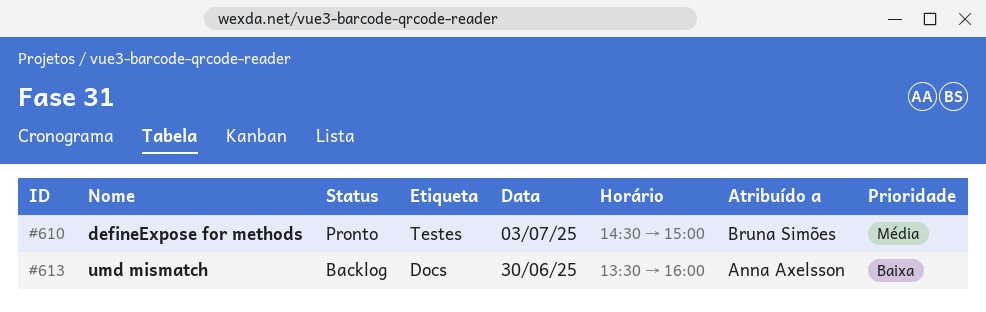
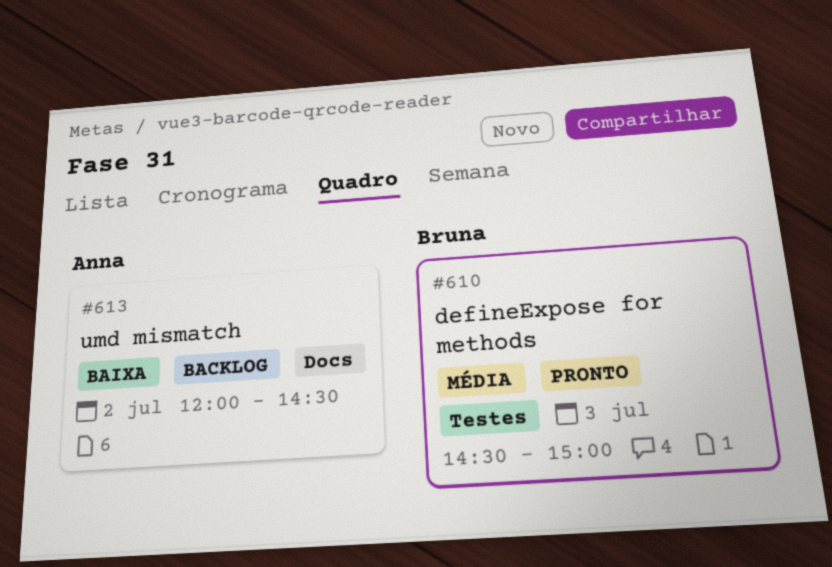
#613, day: Jun 30 -> Jul 2
#613, begins: 13:30 -> 12:00
#613, ends: 16:00 -> 14:30

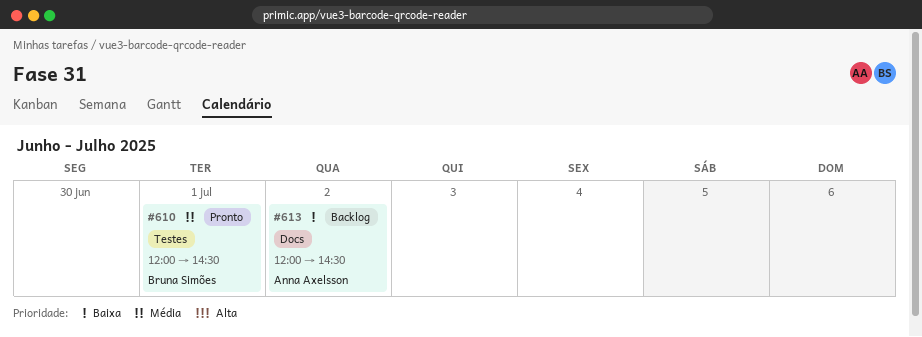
#610, day: Jul 3 -> Jul 1
#610, begins: 14:30 -> 12:00
#610, ends: 15:00 -> 14:30

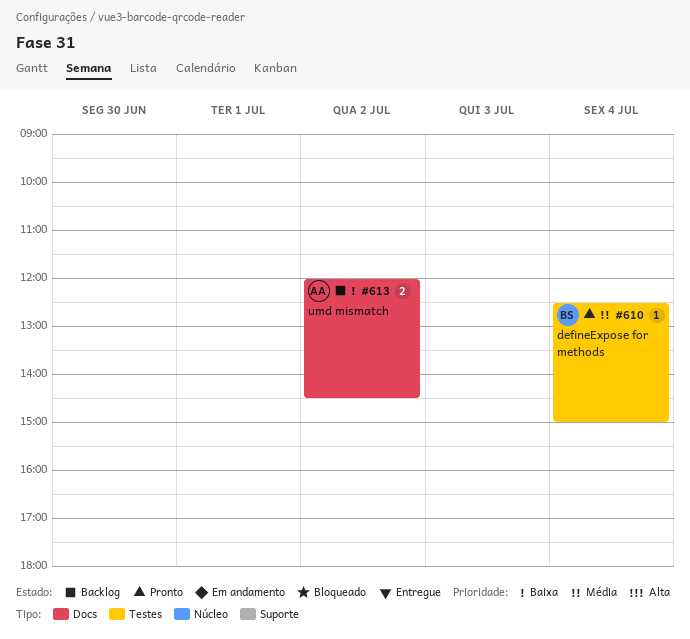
#610, day: Jul 1 -> Jul 4
#610, begins: 12:00 -> 12:30
#610, ends: 14:30 -> 15:00

